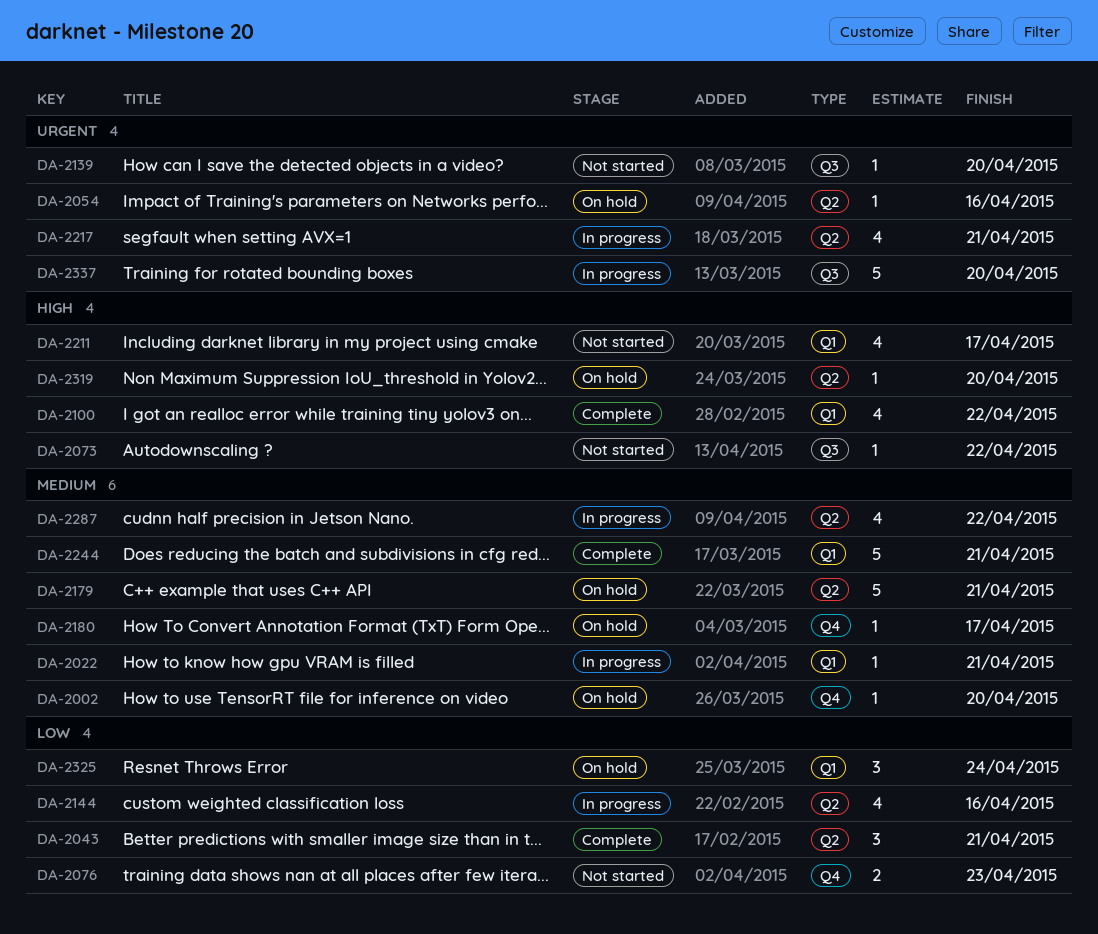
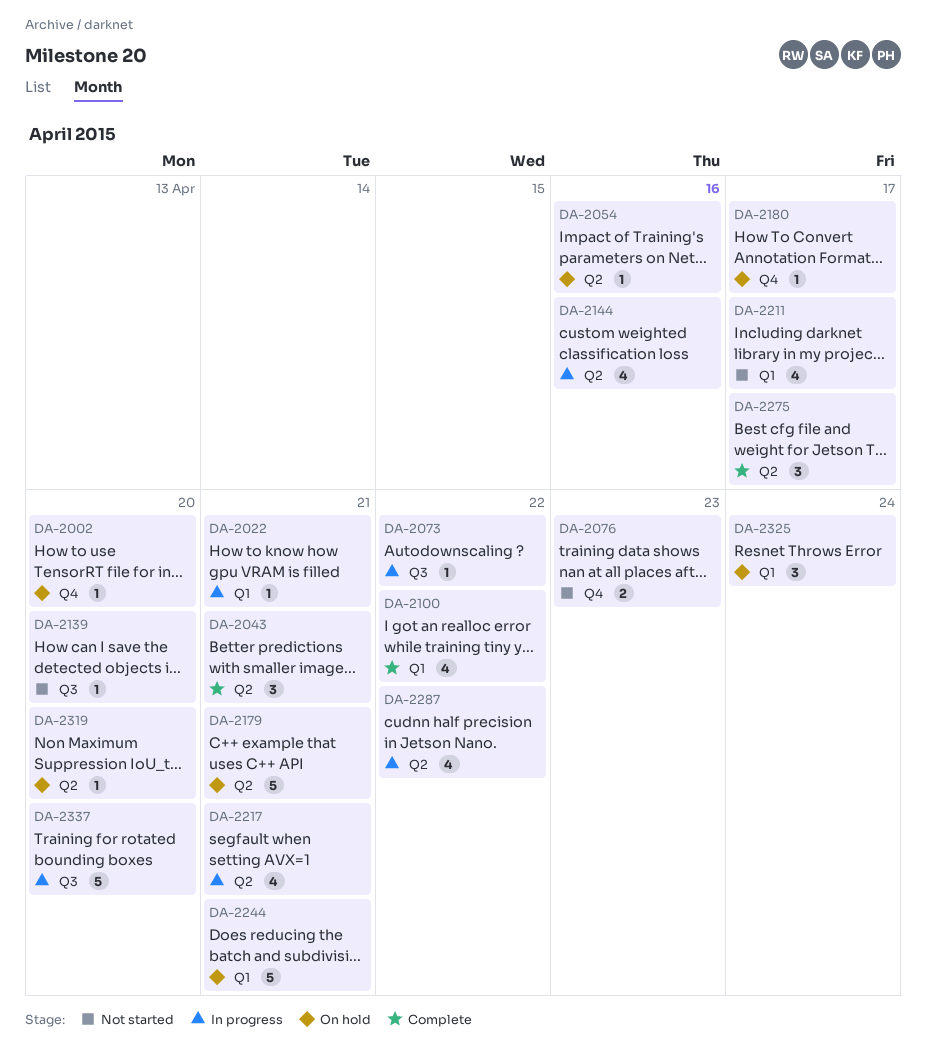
DA-2073, status: Not started -> In progress
DA-2244, status: Complete -> On hold
DA-2275: none -> present

